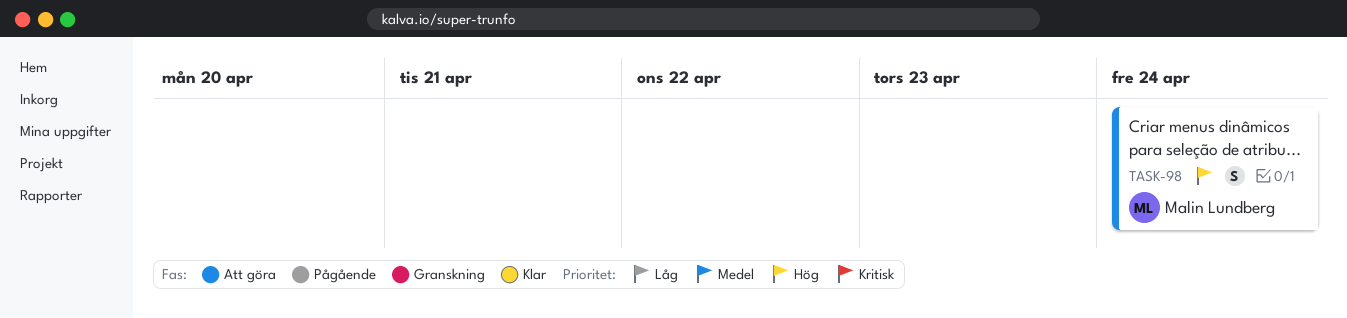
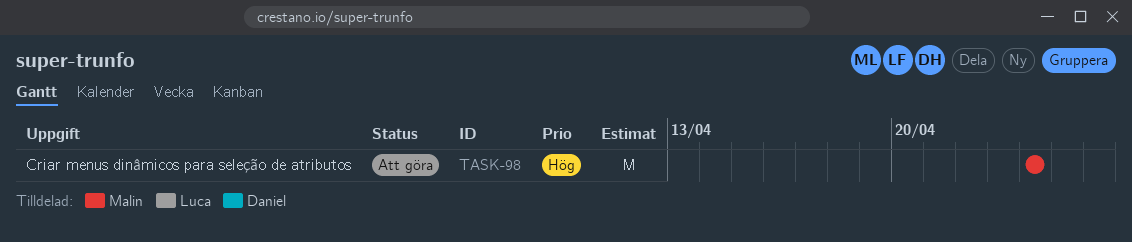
TASK-98, estimate: S -> M

